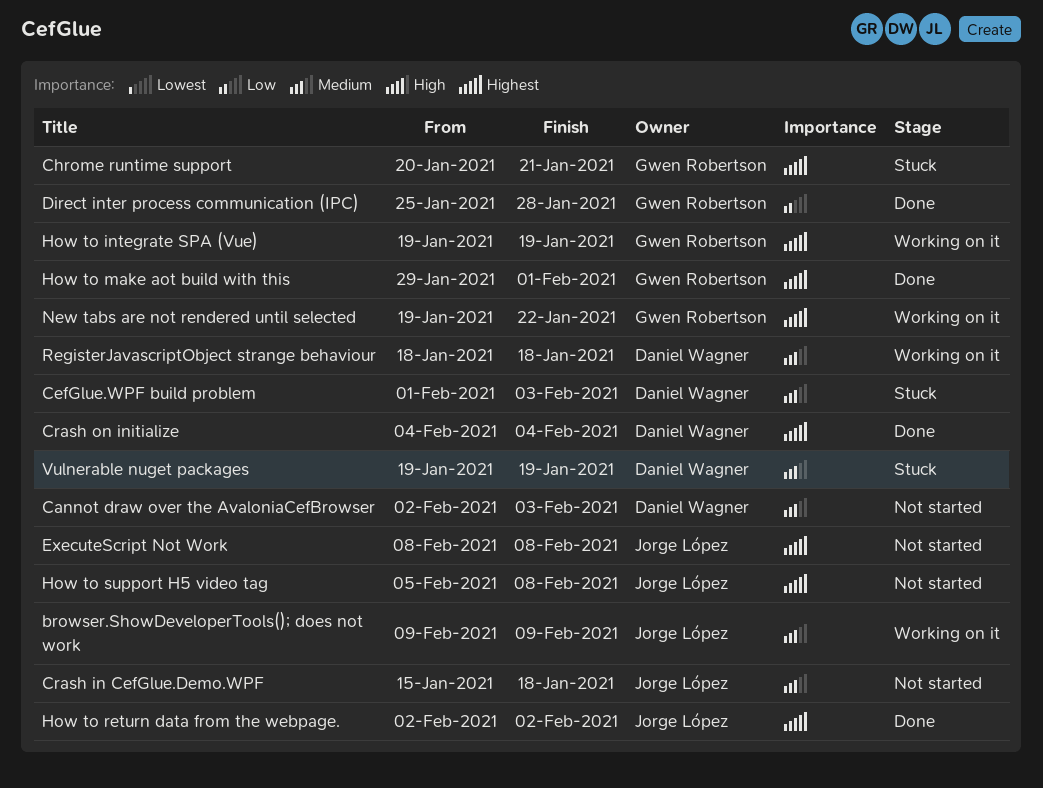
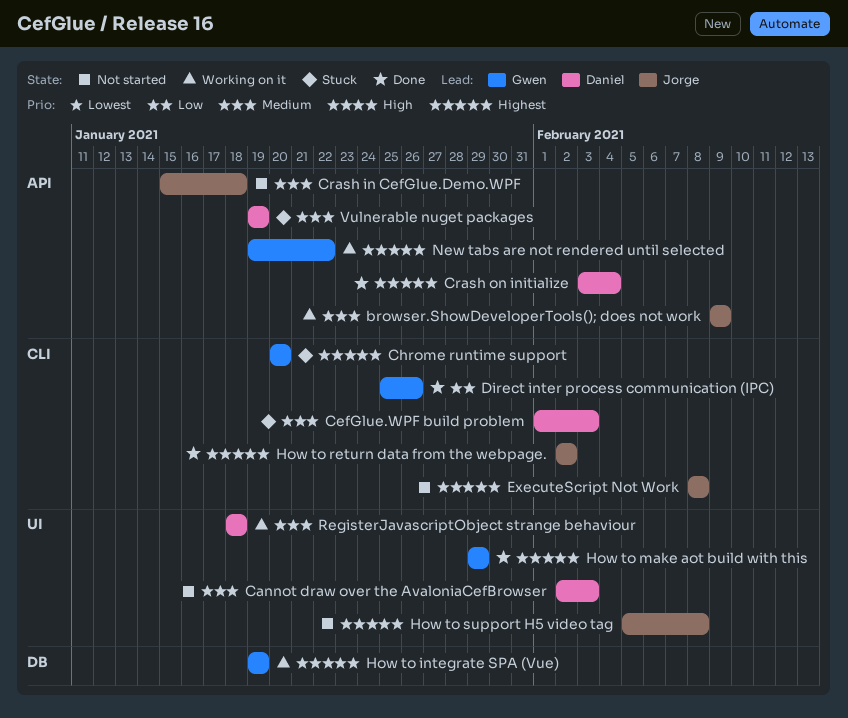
Chrome runtime support, due: Jan 21 -> Jan 20
Crash on initialize, start: Feb 4 -> Feb 3
Direct inter process communication (IPC), due: Jan 28 -> Jan 26
How to make aot build with this, due: Feb 1 -> Jan 29

